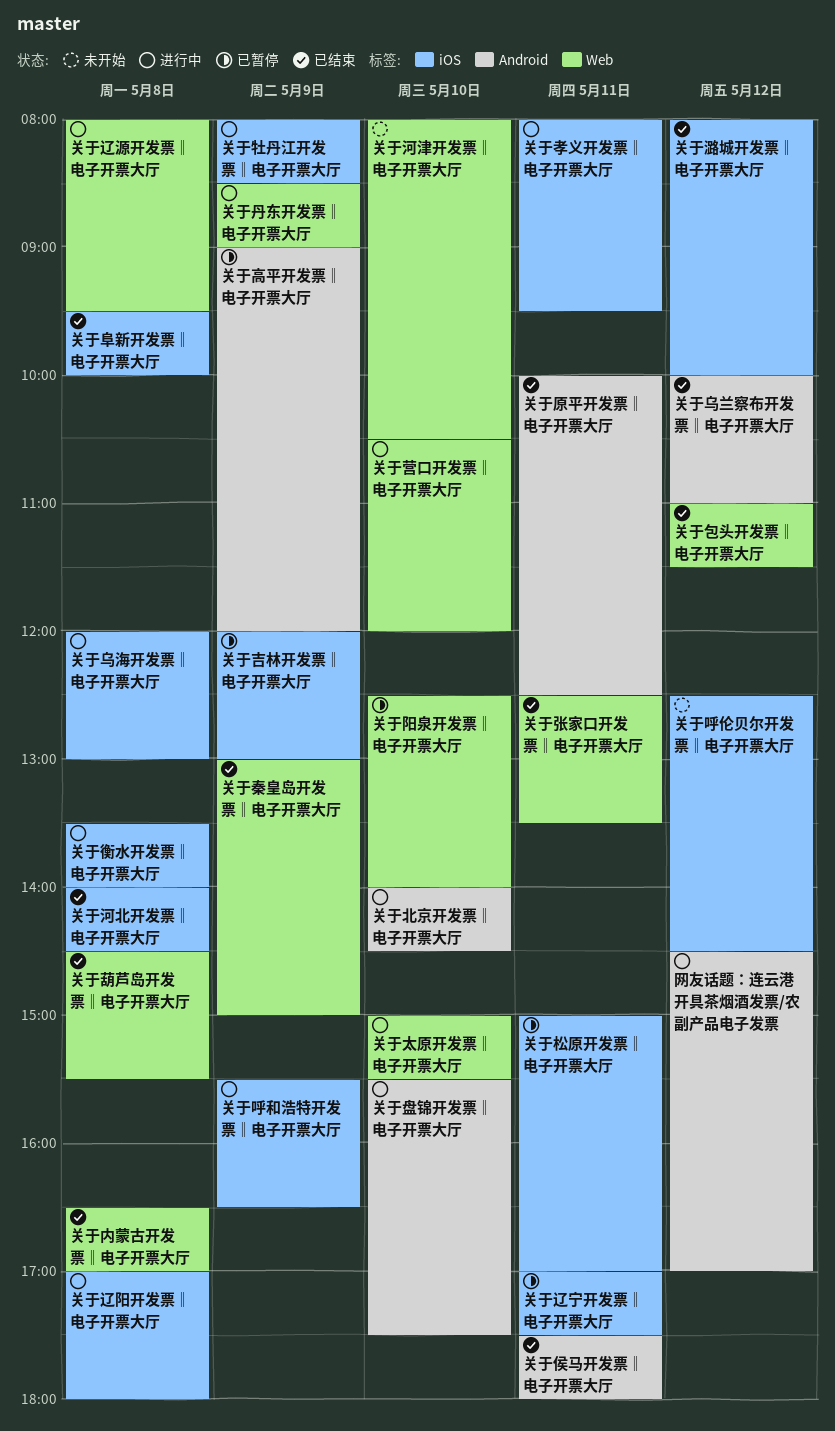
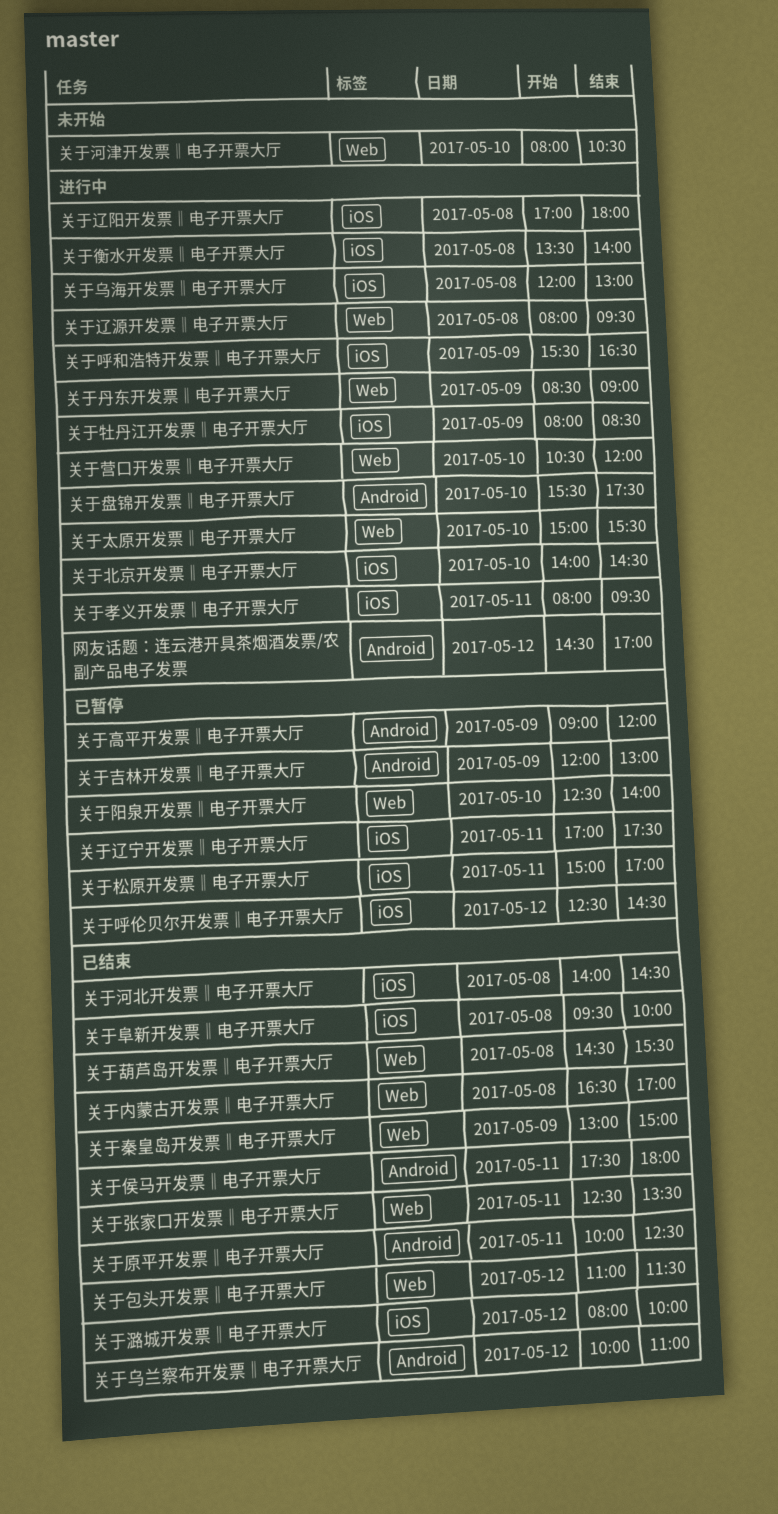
关于北京开发票‖电子开票大厅, label: Android -> iOS
关于吉林开发票‖电子开票大厅, label: iOS -> Android
关于呼伦贝尔开发票‖电子开票大厅, status: 未开始 -> 已暂停

